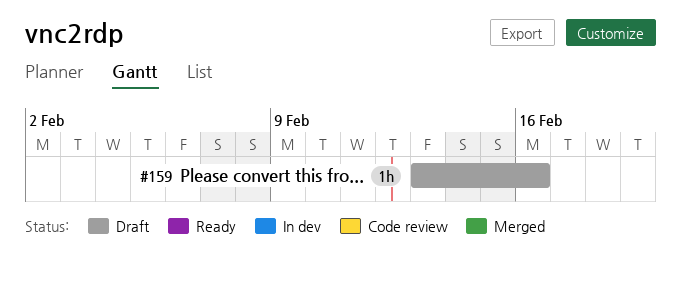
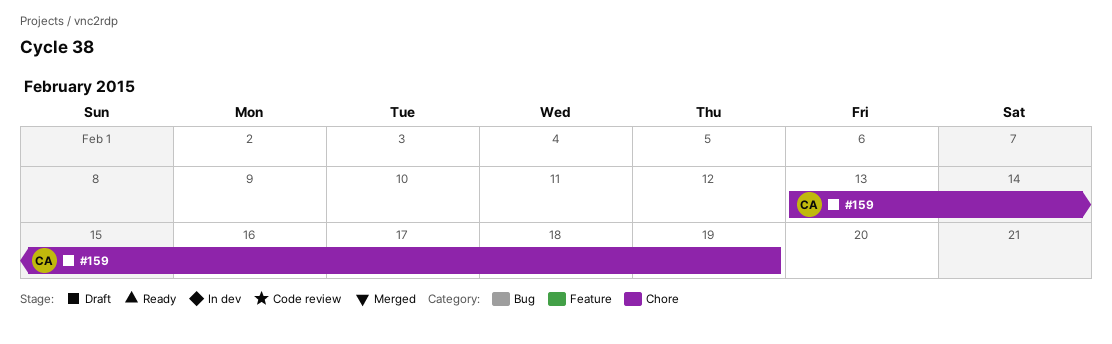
#159, due: Feb 16 -> Feb 19

